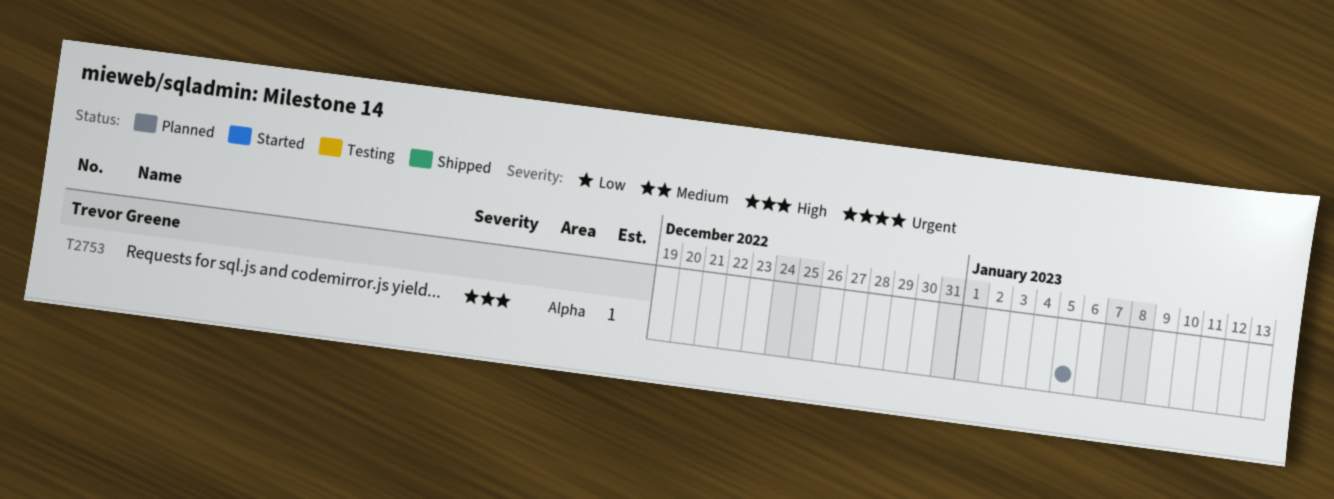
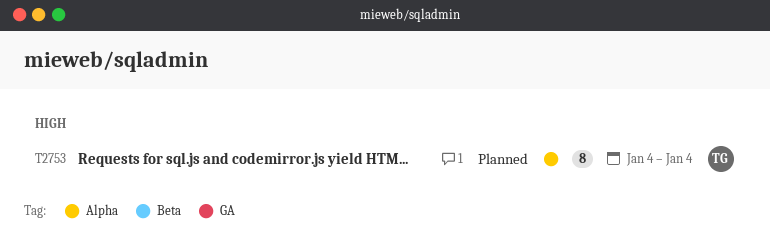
T2753, estimate: 1 -> 8
T2753, start: Jan 5 -> Jan 4
T2753, due: Jan 5 -> Jan 4

